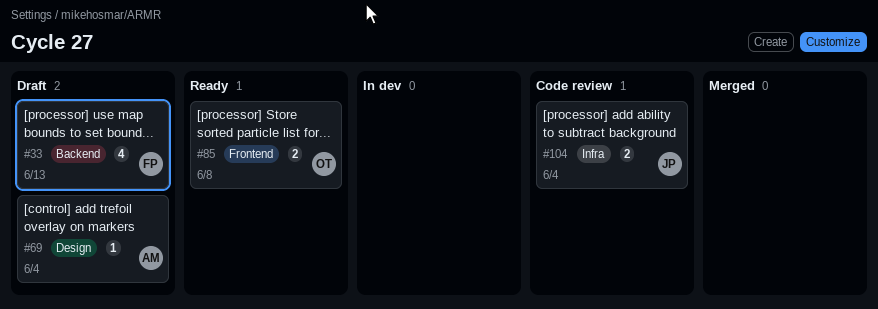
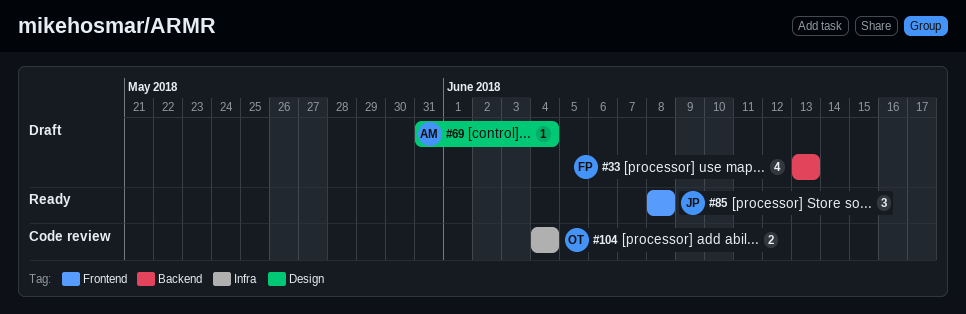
#85, owner: OT -> JP
#85, estimate: 2 -> 3
#104, owner: JP -> OT

